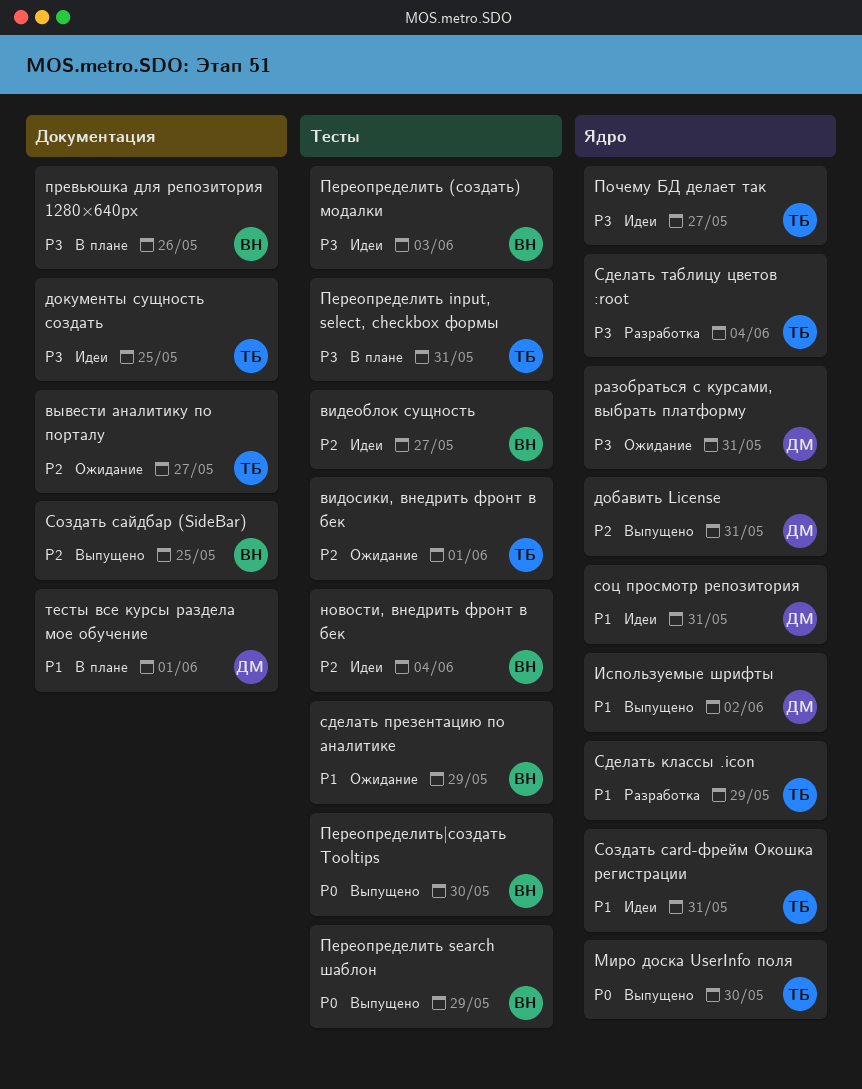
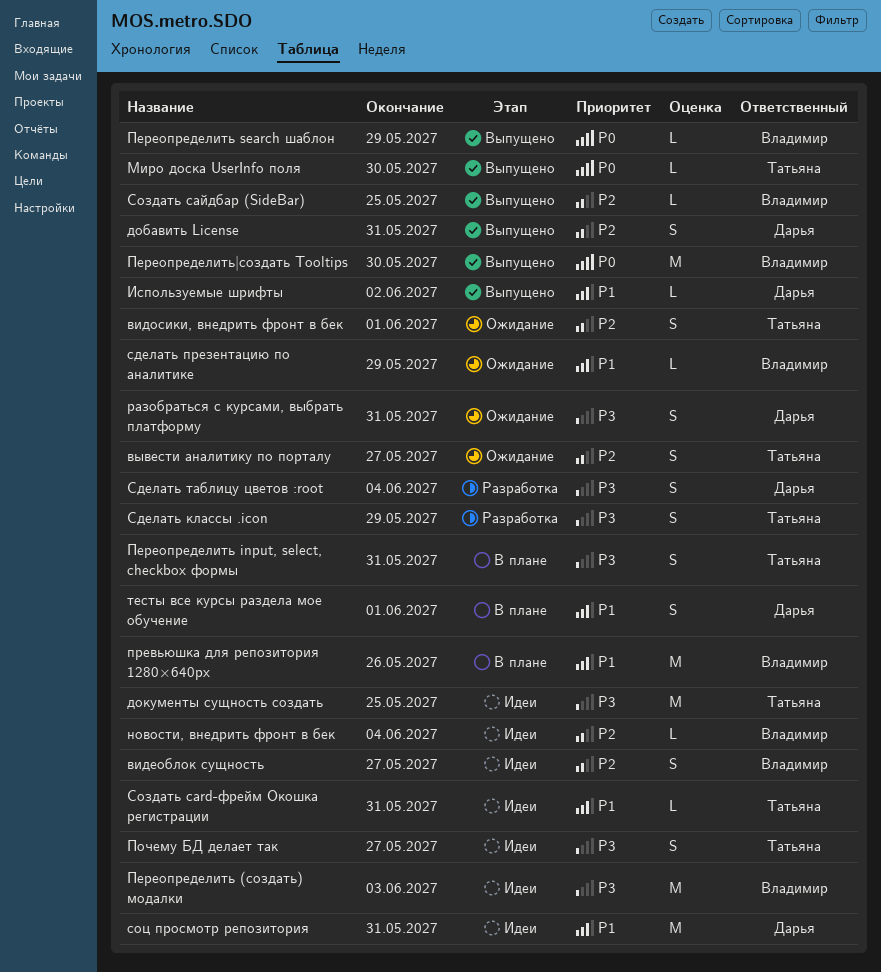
превьюшка для репозитория 1280×640px, priority: P3 -> P1
Сделать классы .icon, priority: P1 -> P3
Сделать таблицу цветов :root, owner: Татьяна -> Дарья

